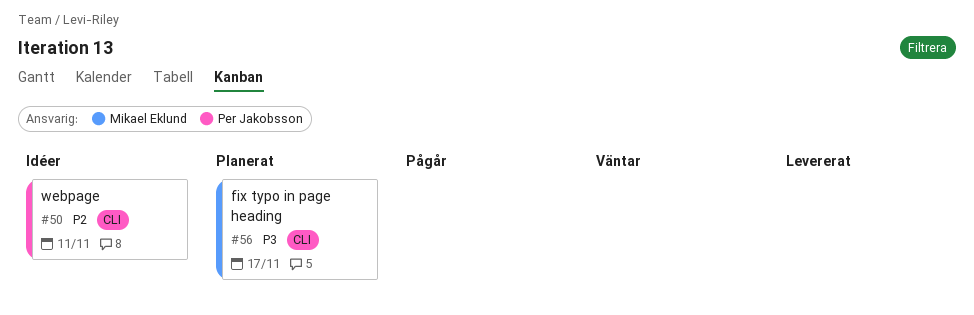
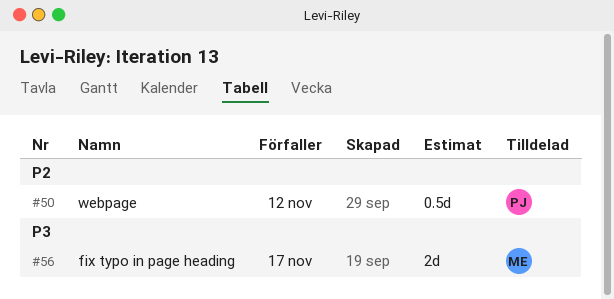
#50, due: Nov 11 -> Nov 12

